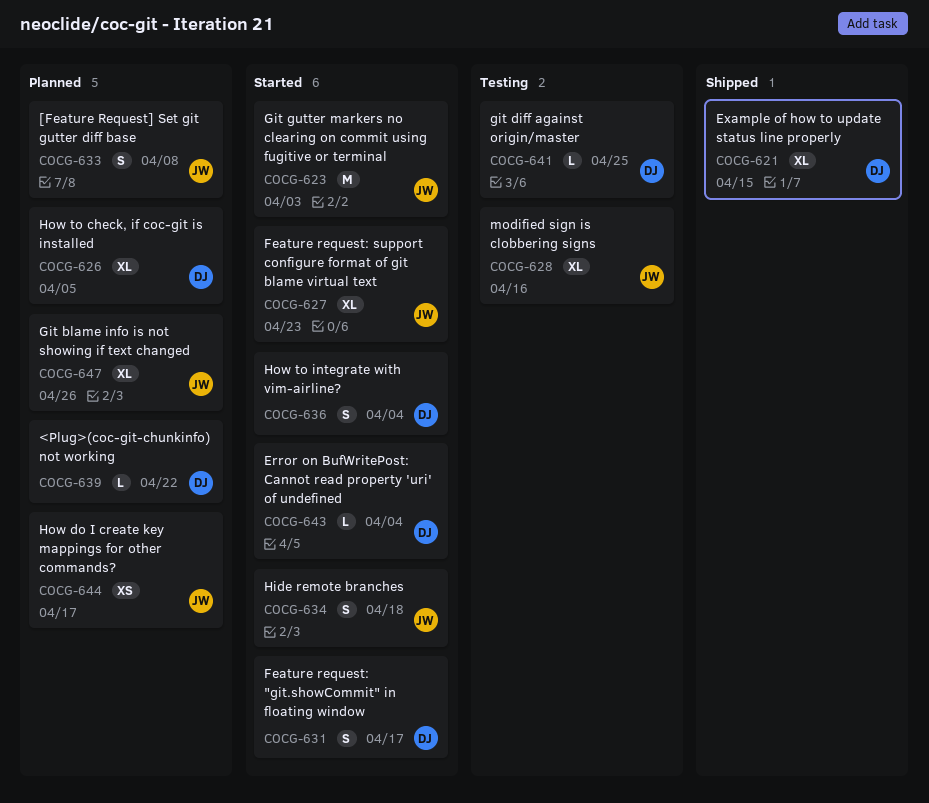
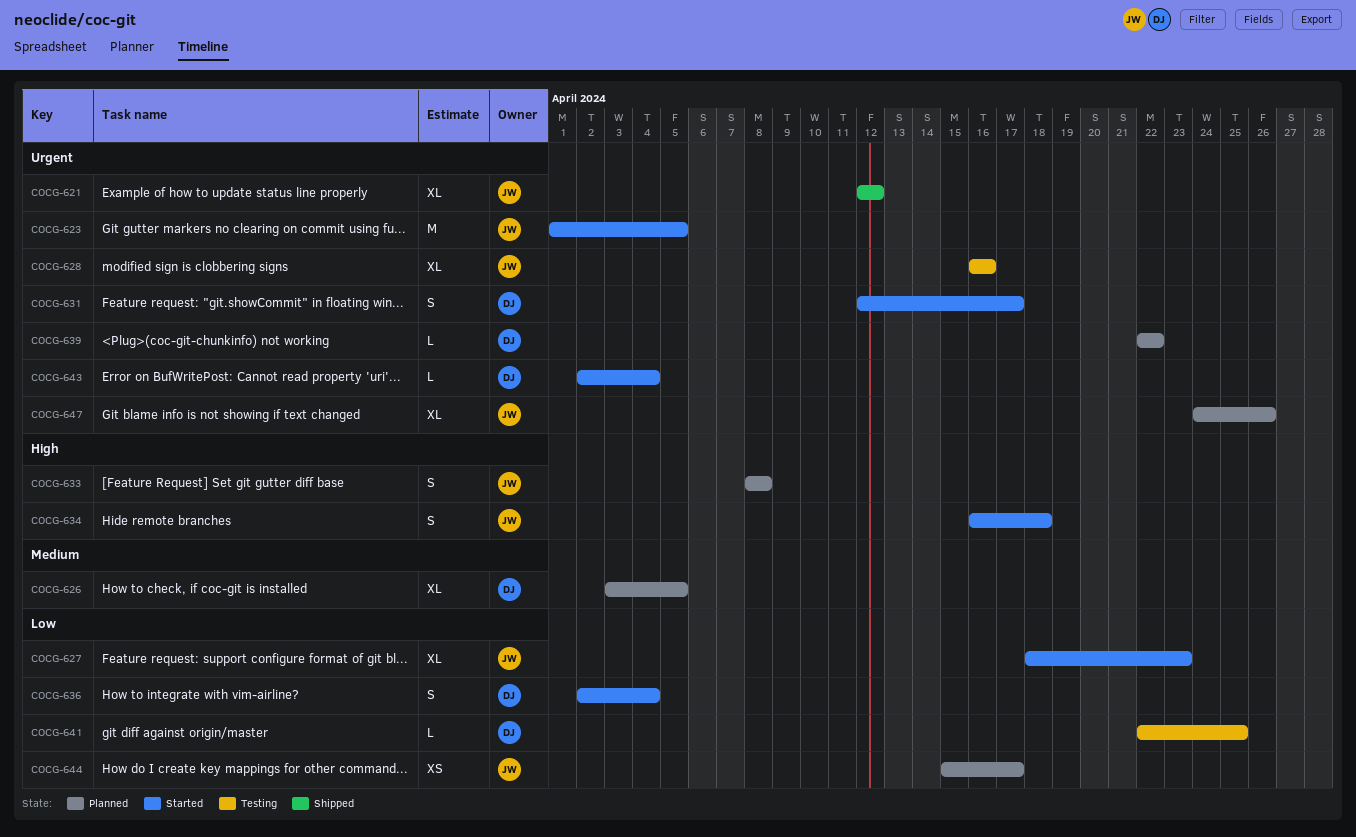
COCG-621, owner: DJ -> JW
COCG-621, due: Apr 15 -> Apr 12
COCG-623, due: Apr 3 -> Apr 5

